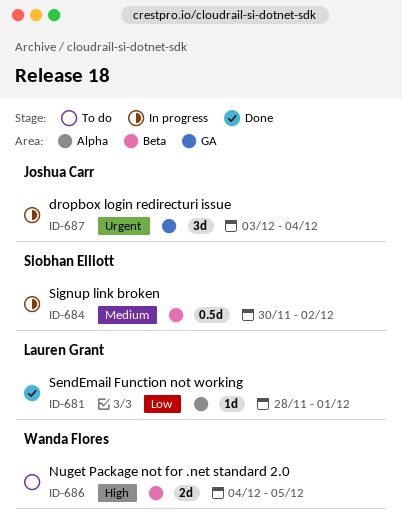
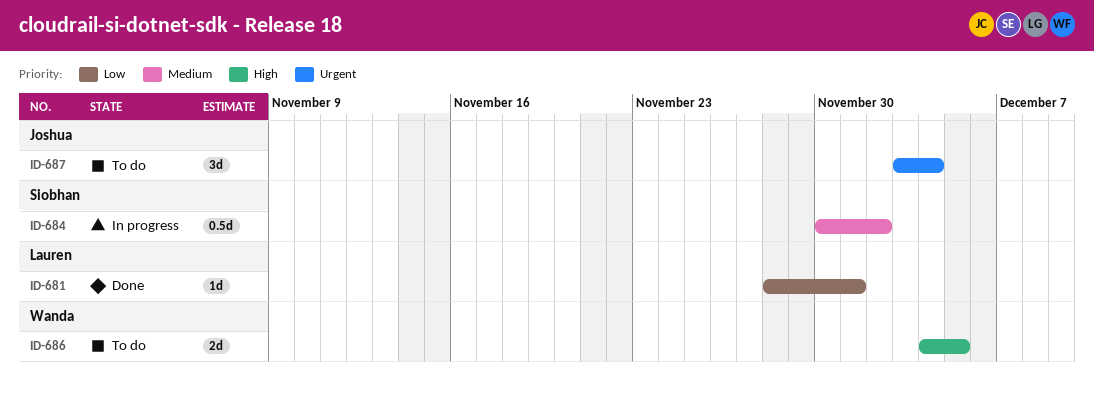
ID-687, status: In progress -> To do

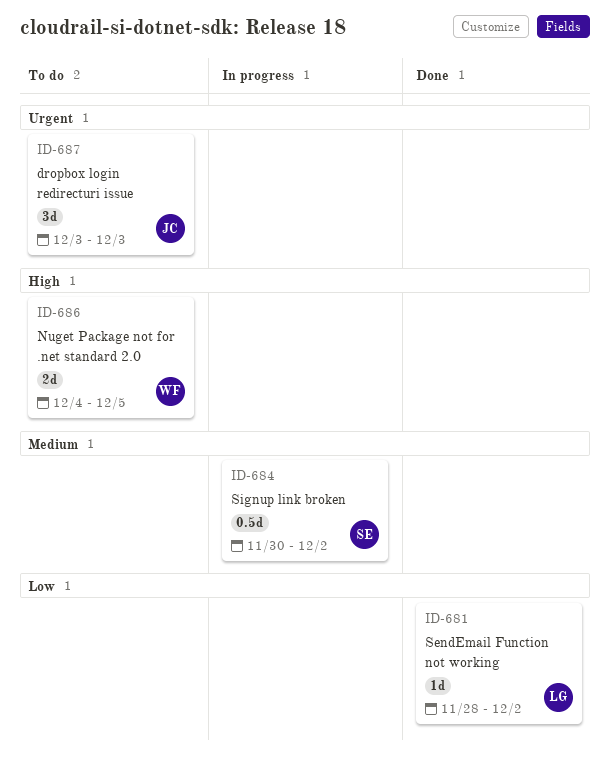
ID-681, due: Dec 1 -> Dec 2
ID-687, due: Dec 4 -> Dec 3

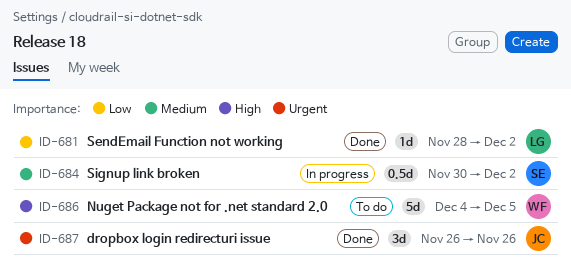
ID-686, estimate: 2d -> 5d
ID-687, status: To do -> Done
ID-687, start: Dec 3 -> Nov 26
ID-687, due: Dec 3 -> Nov 26

